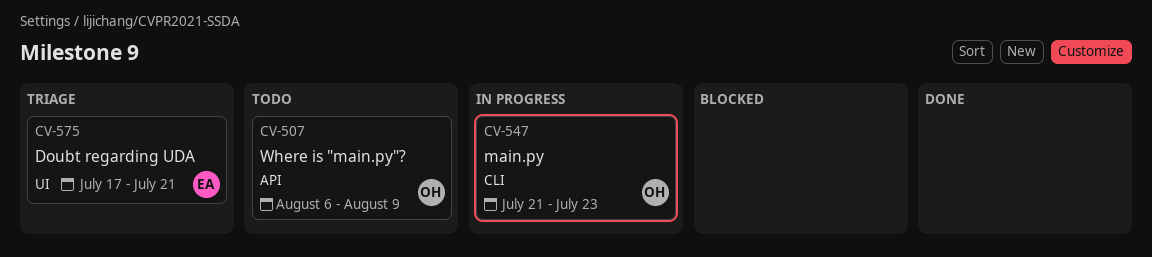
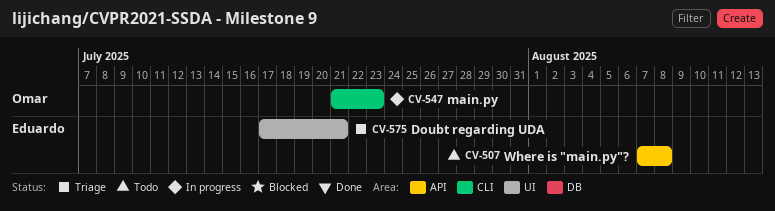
CV-507, owner: Omar -> Eduardo
CV-507, start: Aug 6 -> Aug 7
CV-507, due: Aug 9 -> Aug 8

